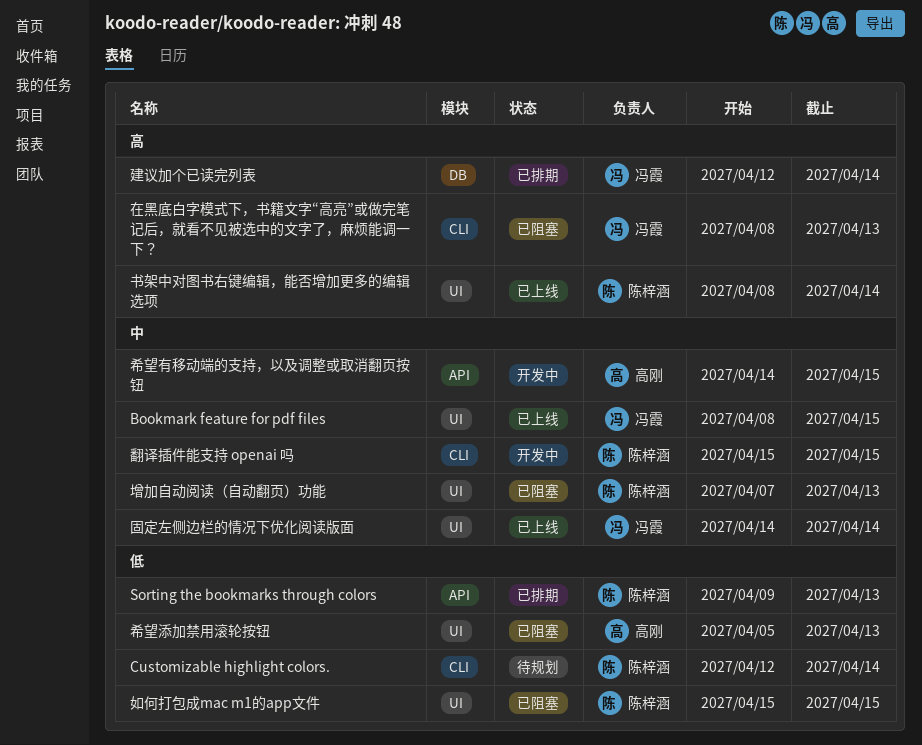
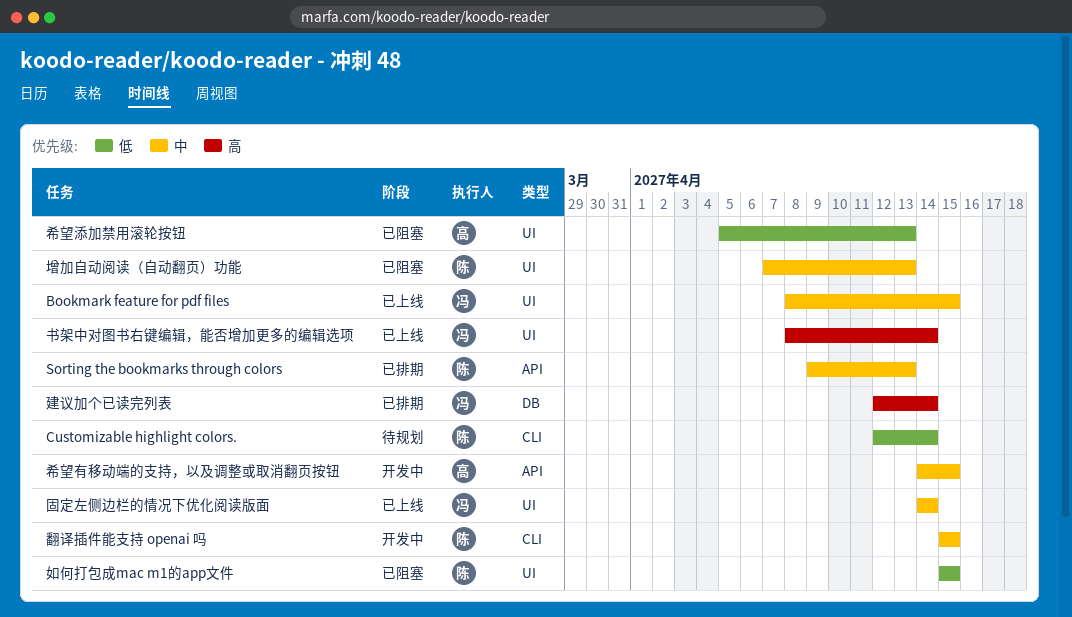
Sorting the bookmarks through colors, priority: 低 -> 中
书架中对图书右键编辑，能否增加更多的编辑选项, owner: 陈梓涵 -> 冯霞
在黑底白字模式下，书籍文字“高亮”或做完笔记后，就看不见被选中的文字了，麻烦能调一下？: present -> none

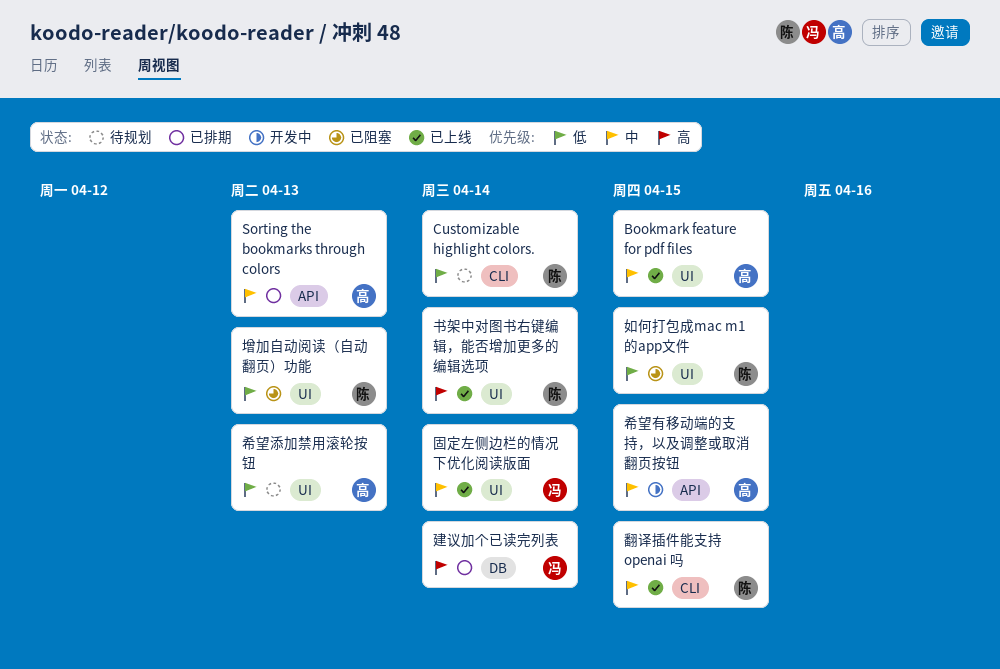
Bookmark feature for pdf files, owner: 冯 -> 高
Sorting the bookmarks through colors, owner: 陈 -> 高
书架中对图书右键编辑，能否增加更多的编辑选项, owner: 冯 -> 陈
增加自动阅读（自动翻页）功能, priority: 中 -> 低
希望添加禁用滚轮按钮, status: 已阻塞 -> 待规划
翻译插件能支持 openai 吗, status: 开发中 -> 已上线

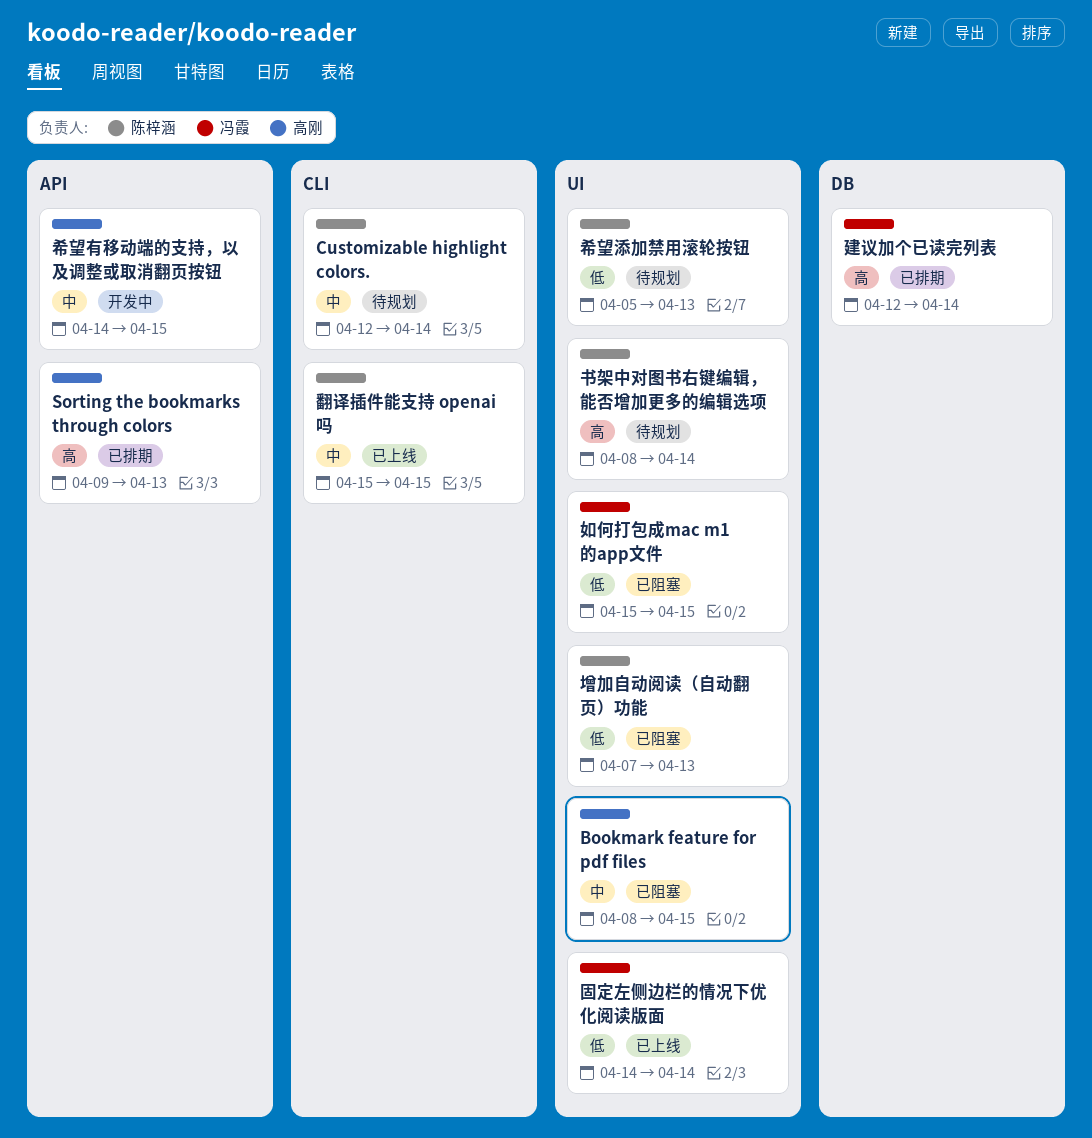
Bookmark feature for pdf files, status: 已上线 -> 已阻塞
Customizable highlight colors., priority: 低 -> 中
Sorting the bookmarks through colors, priority: 中 -> 高
书架中对图书右键编辑，能否增加更多的编辑选项, status: 已上线 -> 待规划
固定左侧边栏的情况下优化阅读版面, priority: 中 -> 低
如何打包成mac m1的app文件, owner: 陈梓涵 -> 冯霞
希望添加禁用滚轮按钮, owner: 高刚 -> 陈梓涵

